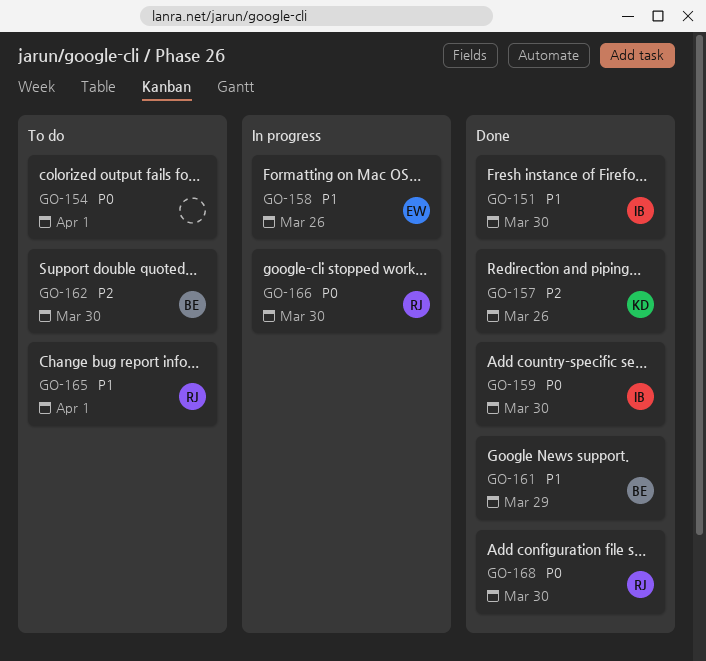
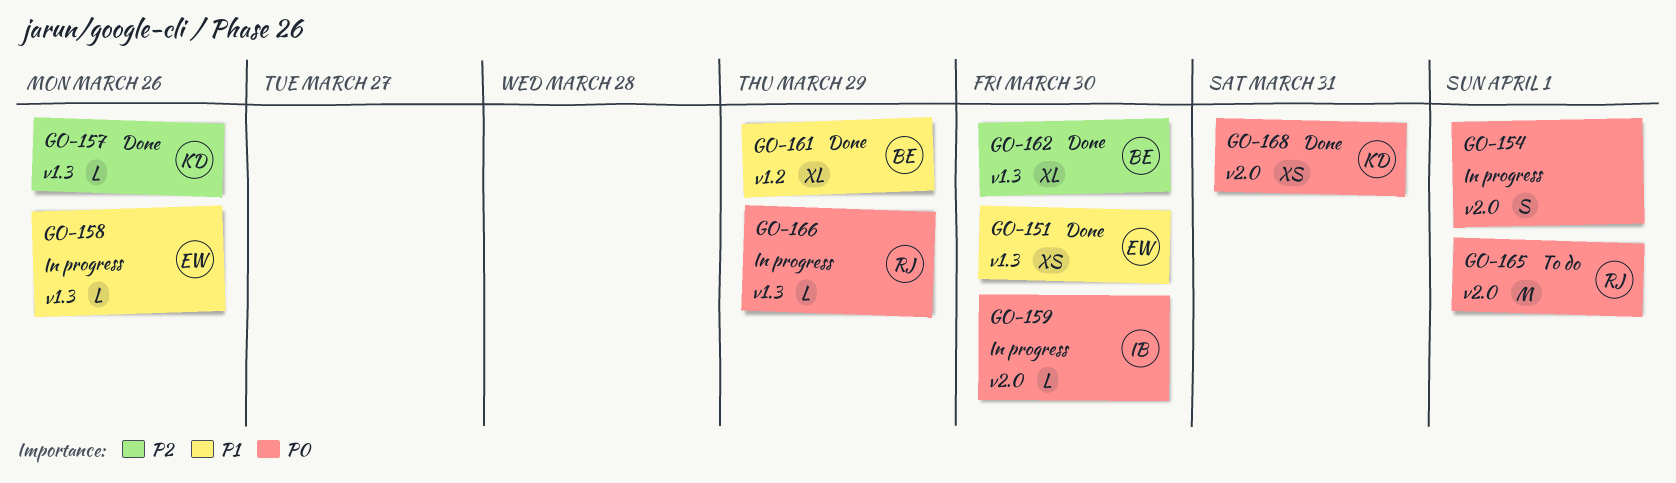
GO-151, owner: IB -> EW
GO-154, status: To do -> In progress
GO-159, status: Done -> In progress
GO-162, status: To do -> Done
GO-165, priority: P1 -> P0
GO-166, due: Mar 30 -> Mar 29
GO-168, owner: RJ -> KD
GO-168, due: Mar 30 -> Mar 31

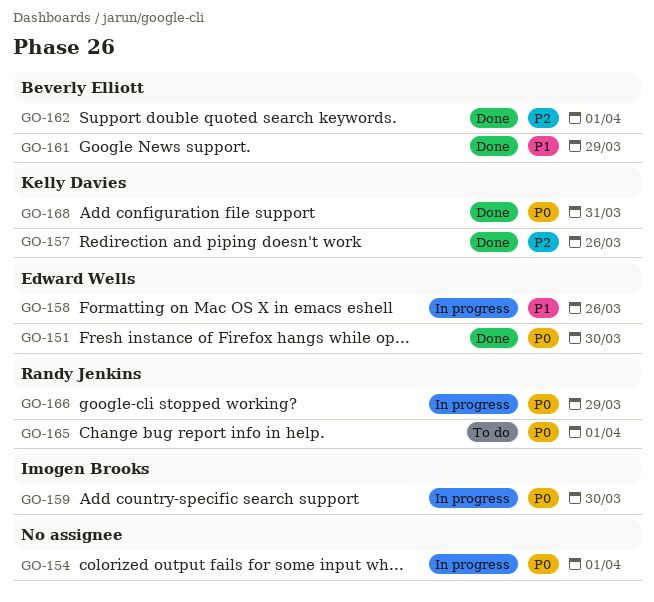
GO-151, priority: P1 -> P0
GO-162, due: Mar 30 -> Apr 1

